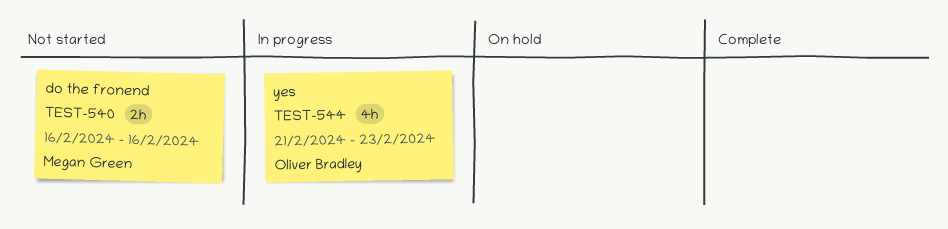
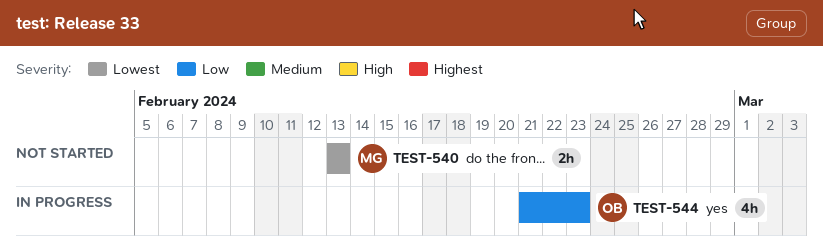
TEST-540, start: Feb 16 -> Feb 13
TEST-540, due: Feb 16 -> Feb 13

